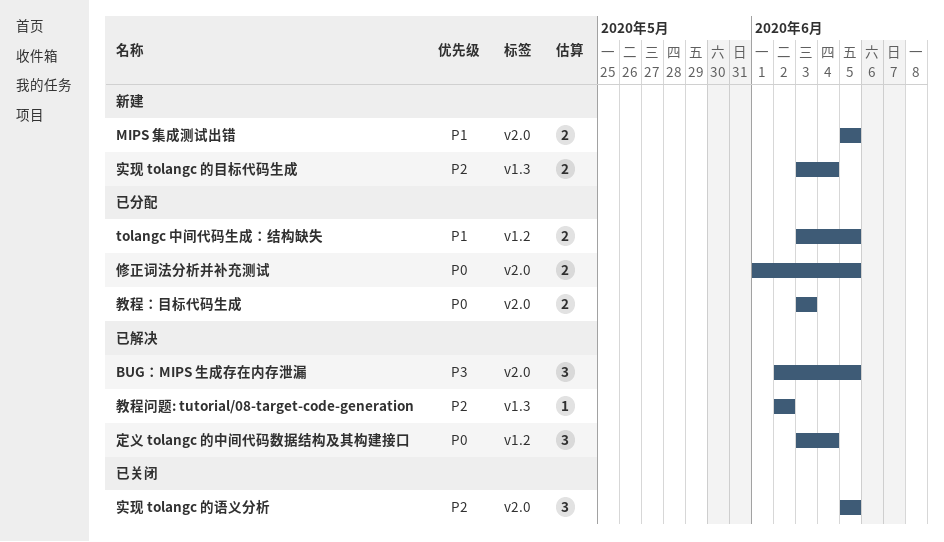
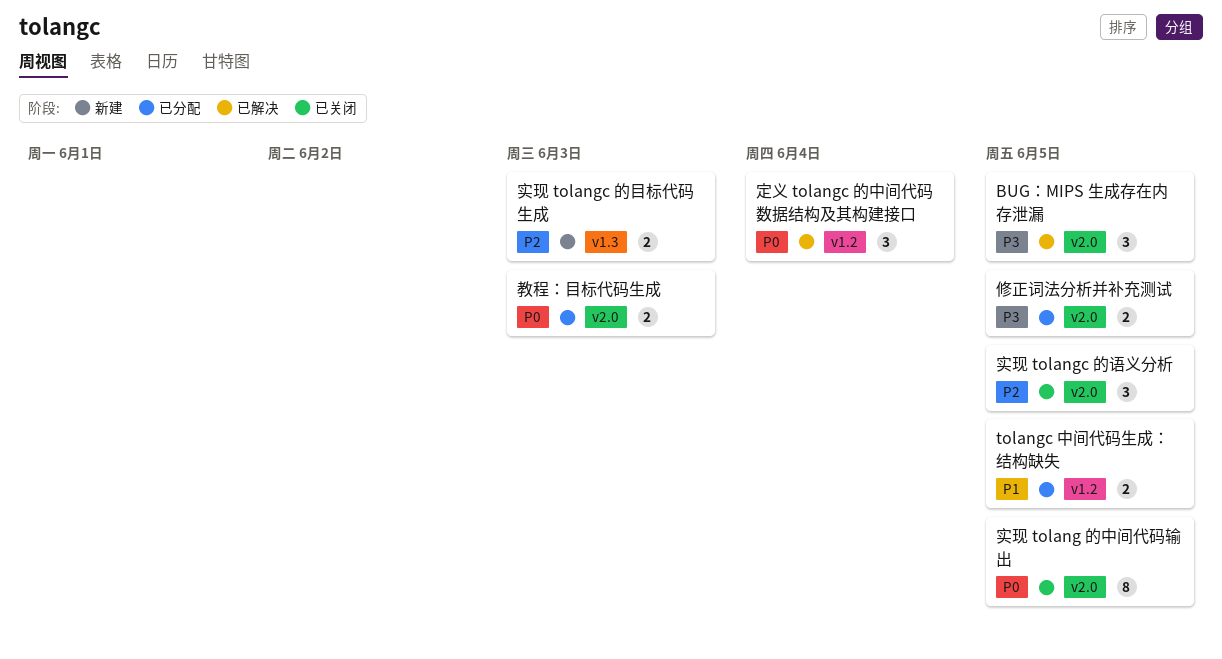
MIPS 集成测试出错: present -> none
修正词法分析并补充测试, priority: P0 -> P3
实现 tolang 的中间代码输出: none -> present
实现 tolangc 的目标代码生成, due: Jun 4 -> Jun 3
教程问题: tutorial/08-target-code-generation: present -> none

